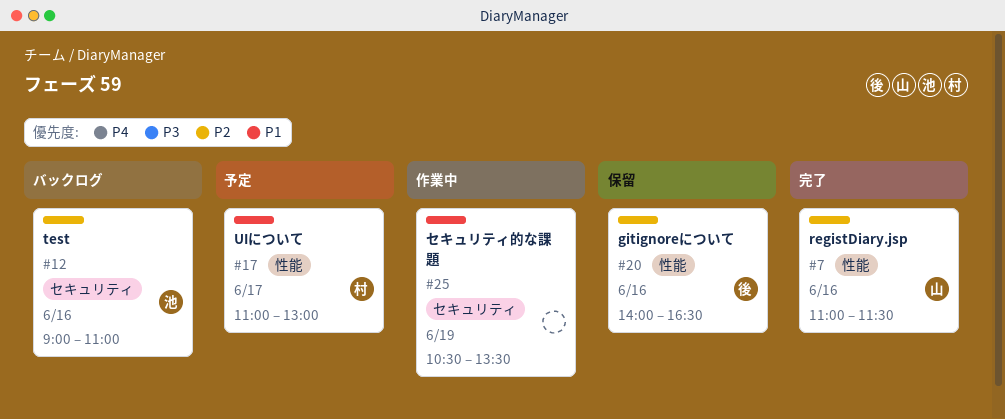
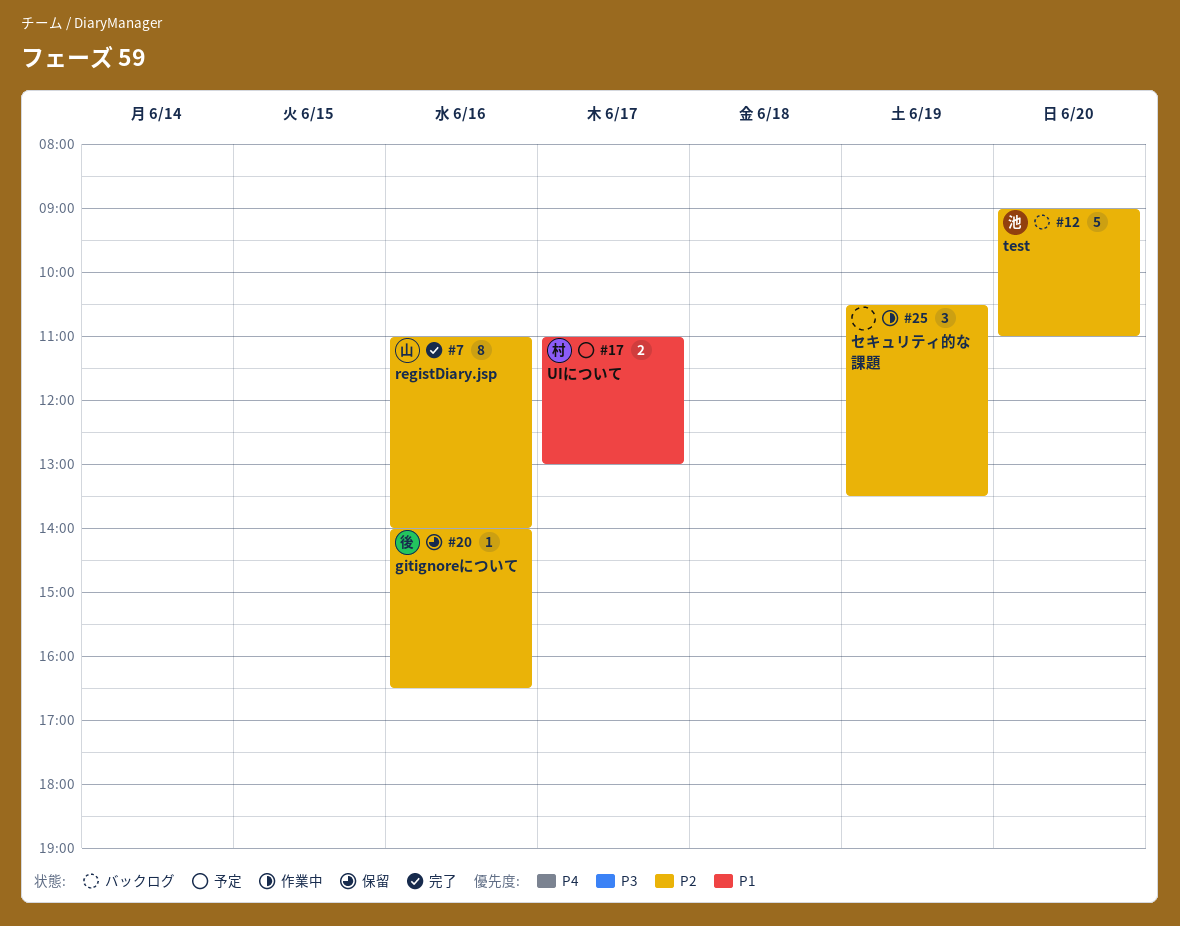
#7, ends: 11:30 -> 14:00
#12, day: Jun 16 -> Jun 20
#25, priority: P1 -> P2

